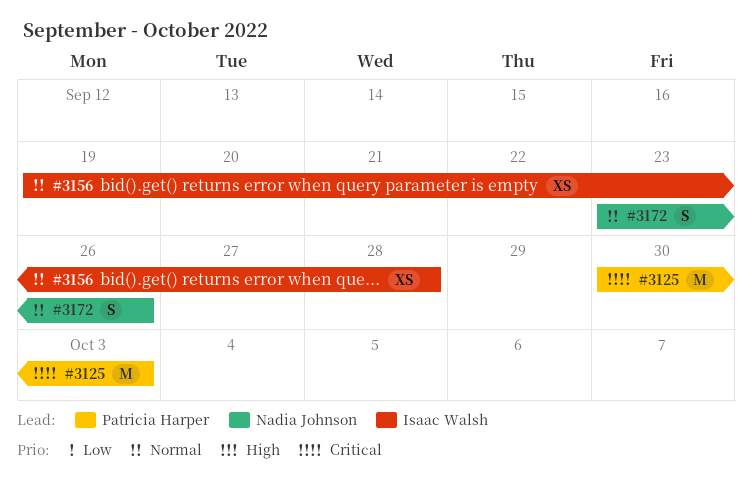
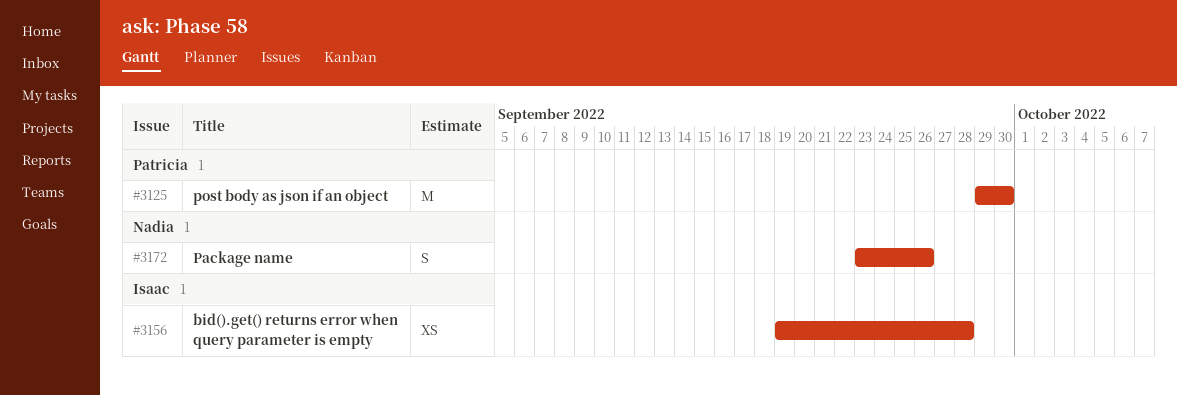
#3125, start: Sep 30 -> Sep 29
#3125, due: Oct 3 -> Sep 30

